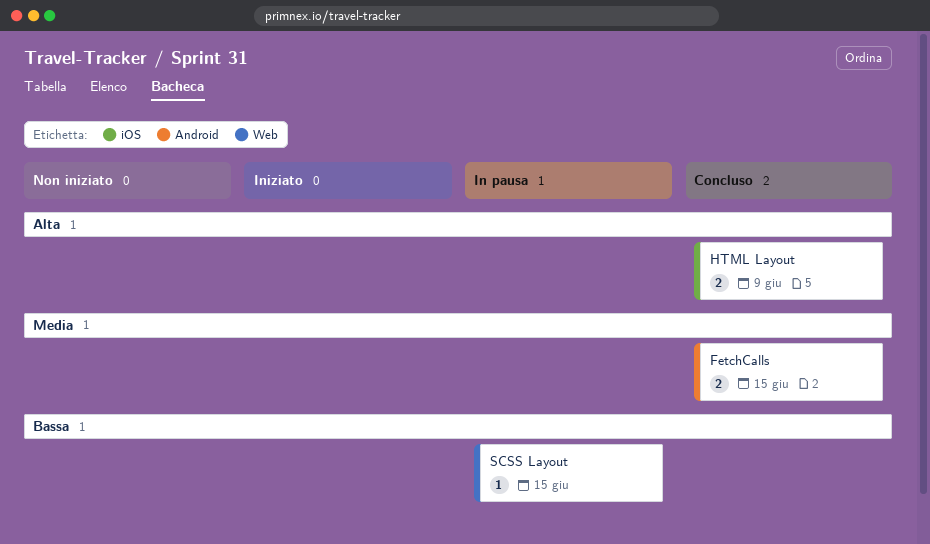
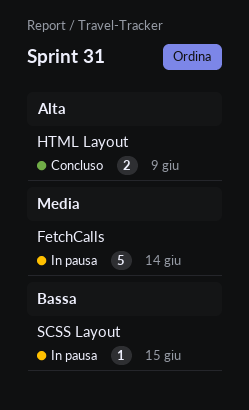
FetchCalls, status: Concluso -> In pausa
FetchCalls, estimate: 2 -> 5
FetchCalls, due: Jun 15 -> Jun 14

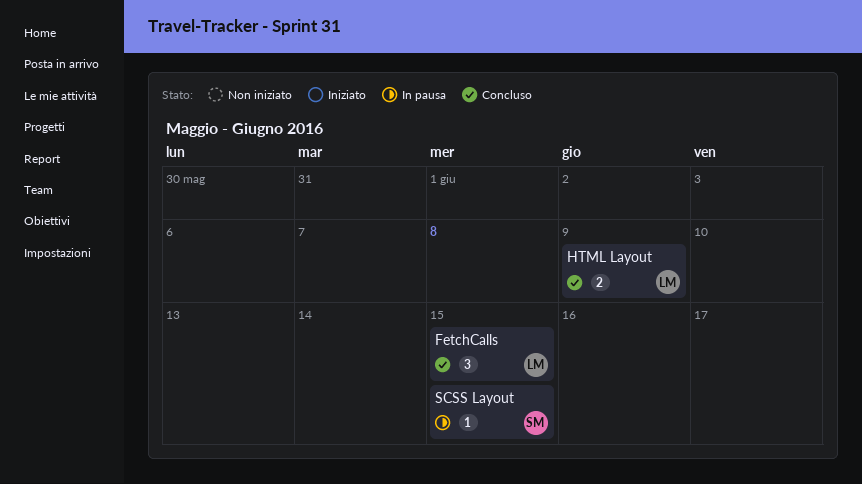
FetchCalls, status: In pausa -> Concluso
FetchCalls, estimate: 5 -> 3
FetchCalls, due: Jun 14 -> Jun 15

